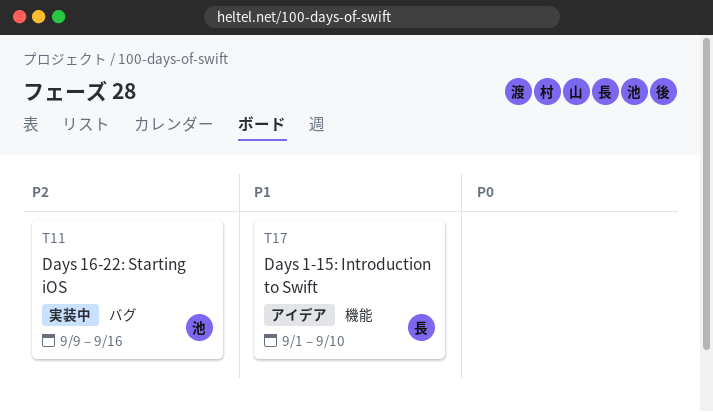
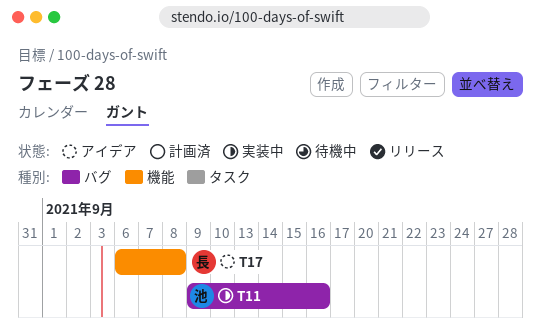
T17, start: Sep 1 -> Sep 6
T17, due: Sep 10 -> Sep 8

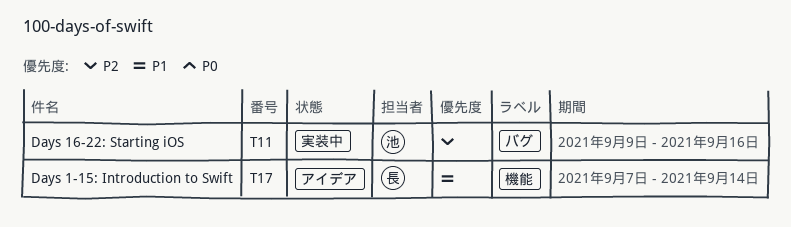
T17, start: Sep 6 -> Sep 7
T17, due: Sep 8 -> Sep 14

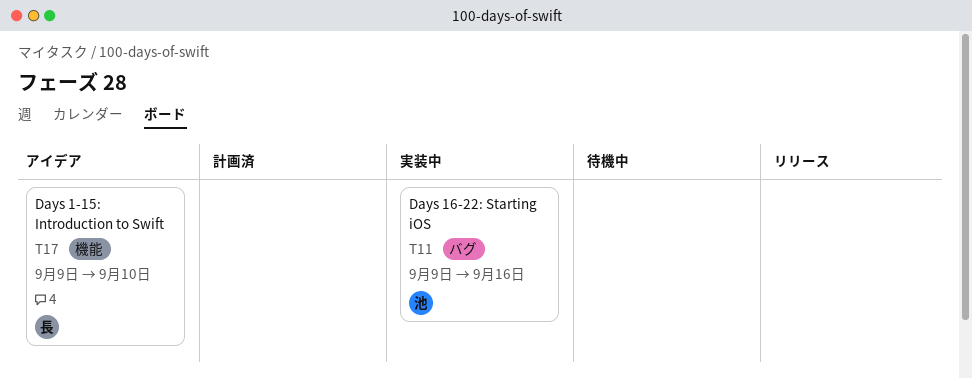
T17, start: Sep 7 -> Sep 9
T17, due: Sep 14 -> Sep 10

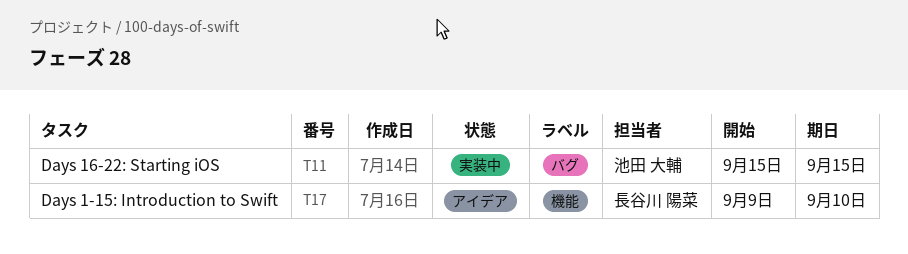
T11, start: Sep 9 -> Sep 15
T11, due: Sep 16 -> Sep 15

